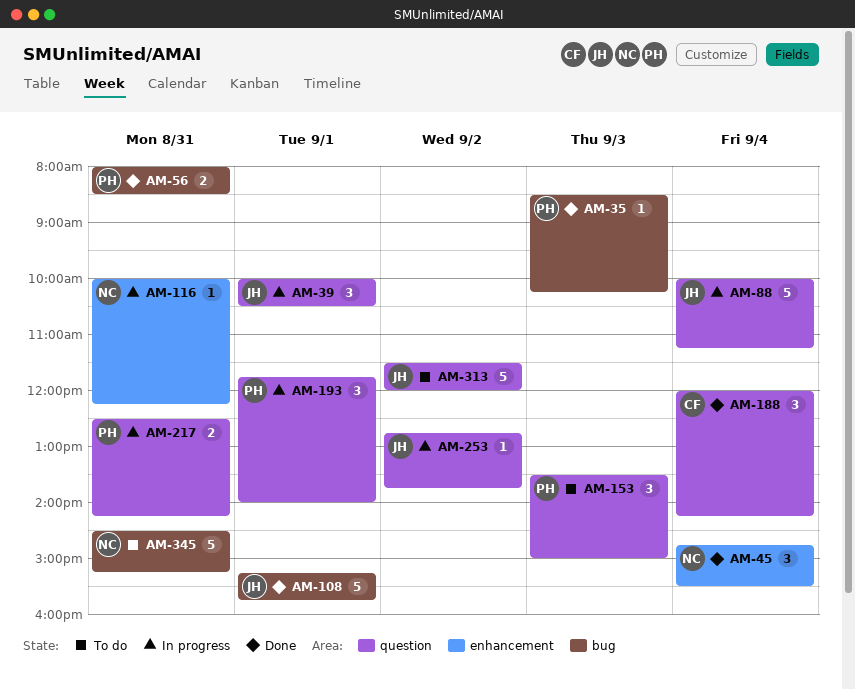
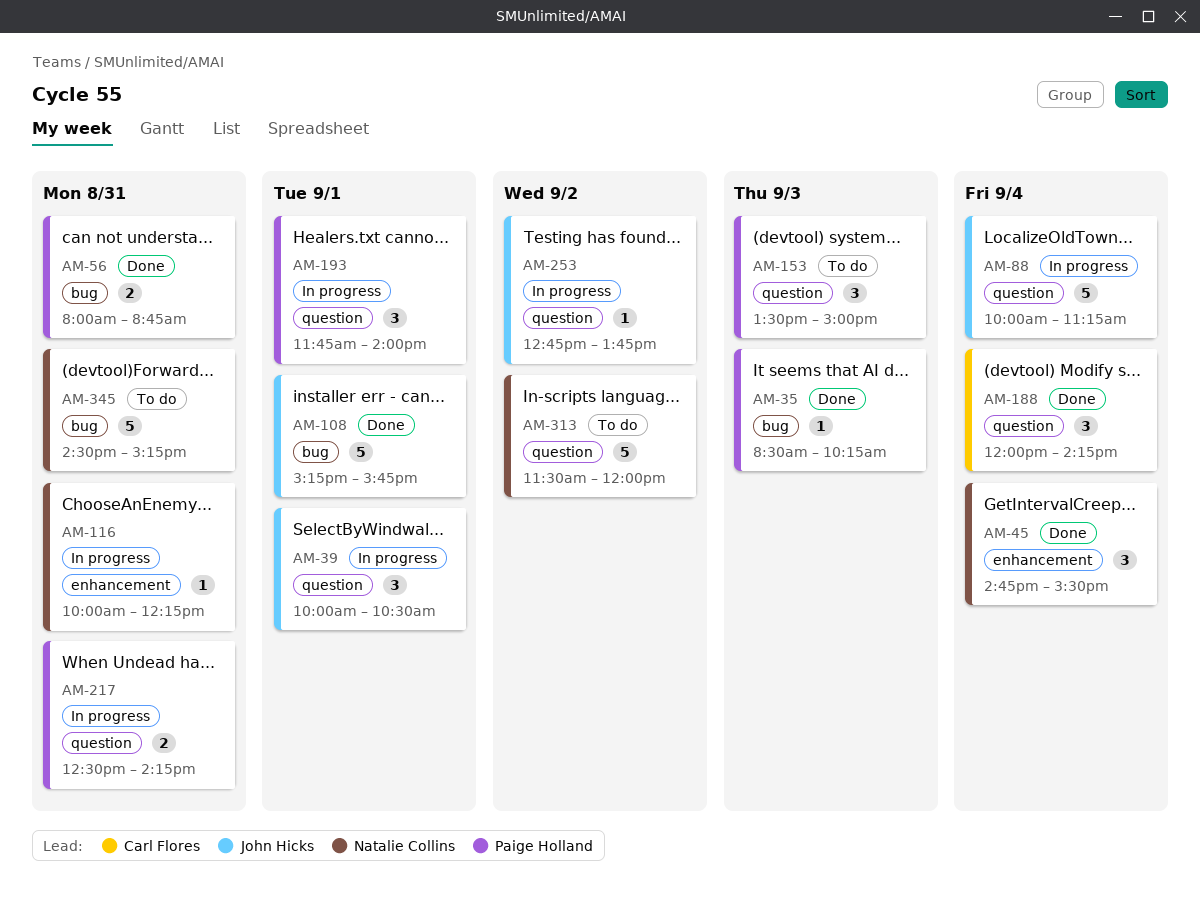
AM-56, ends: 08:30 -> 08:45
AM-313, owner: John Hicks -> Natalie Collins

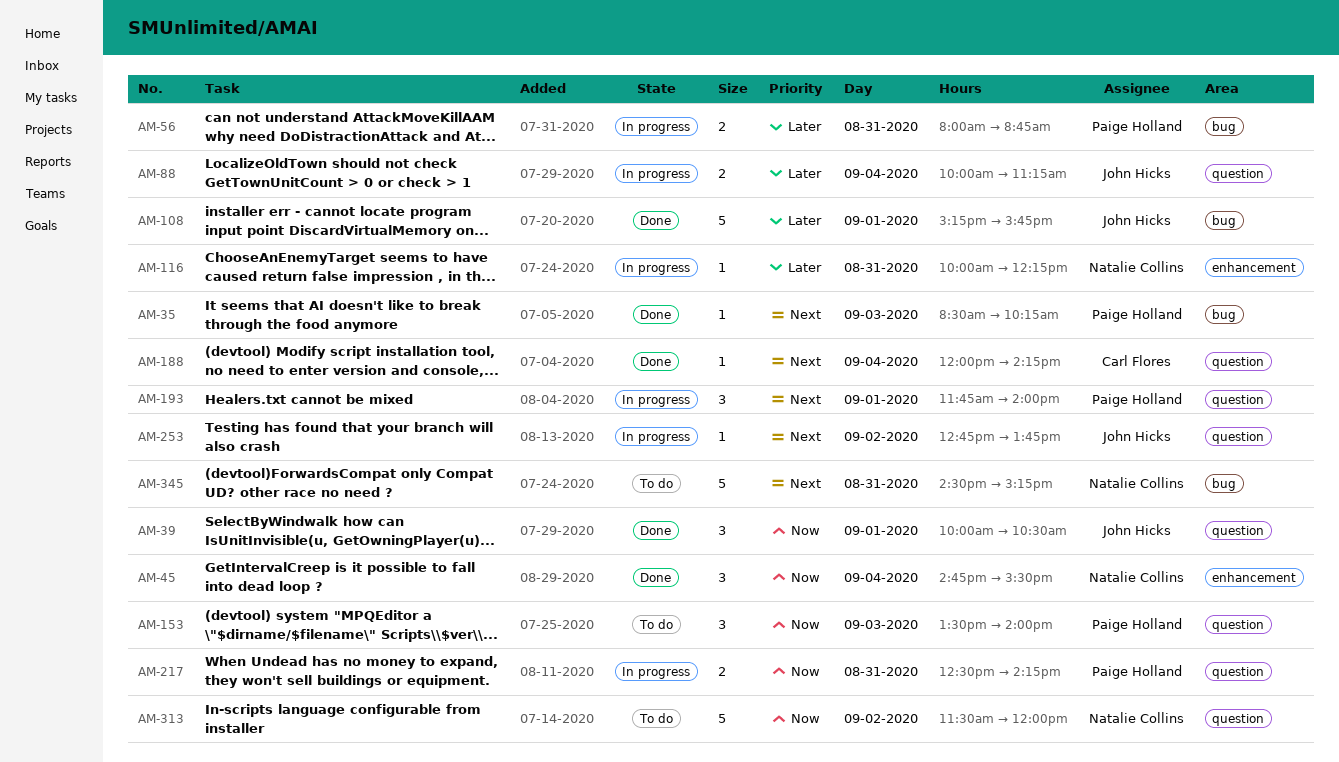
AM-39, status: In progress -> Done
AM-56, status: Done -> In progress
AM-88, estimate: 5 -> 2
AM-153, ends: 15:00 -> 14:00
AM-188, estimate: 3 -> 1

